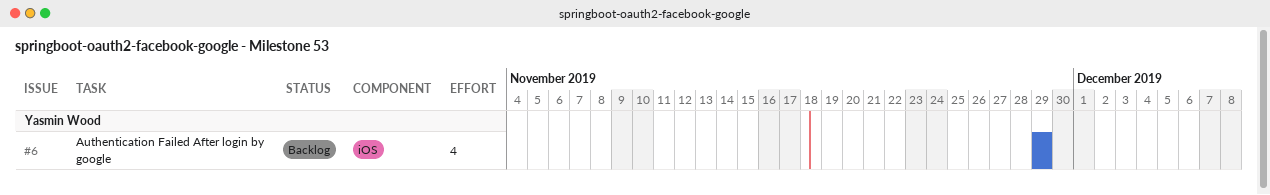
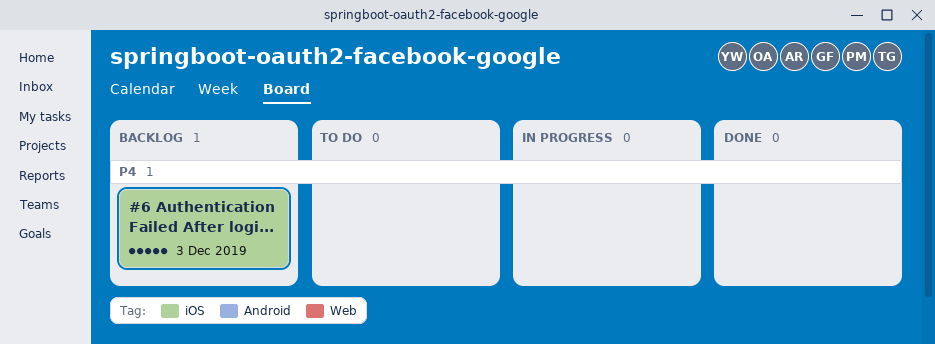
#6, estimate: 4 -> 5
#6, due: Nov 29 -> Dec 3

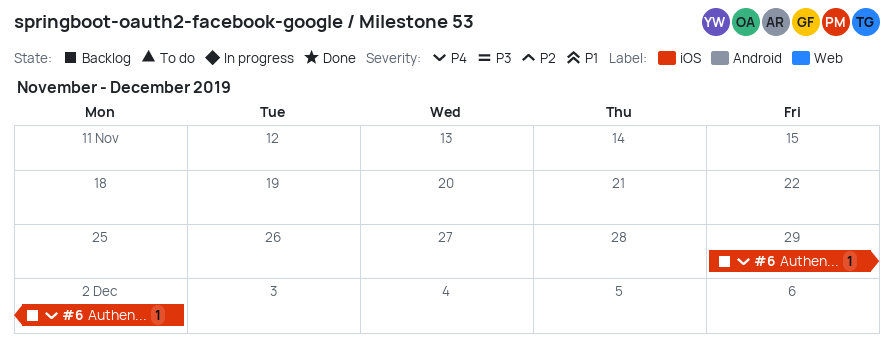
#6, estimate: 5 -> 1
#6, due: Dec 3 -> Dec 2

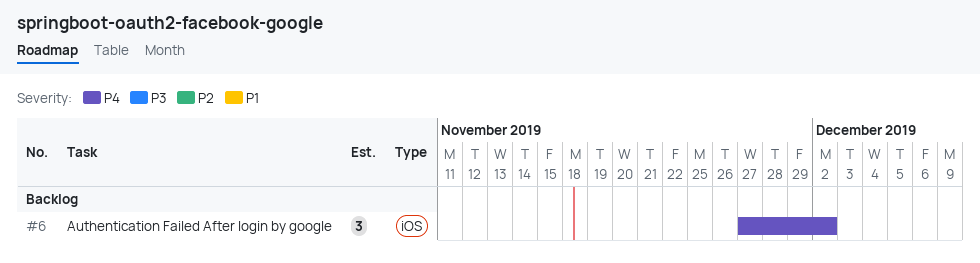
#6, estimate: 1 -> 3
#6, start: Nov 29 -> Nov 27

